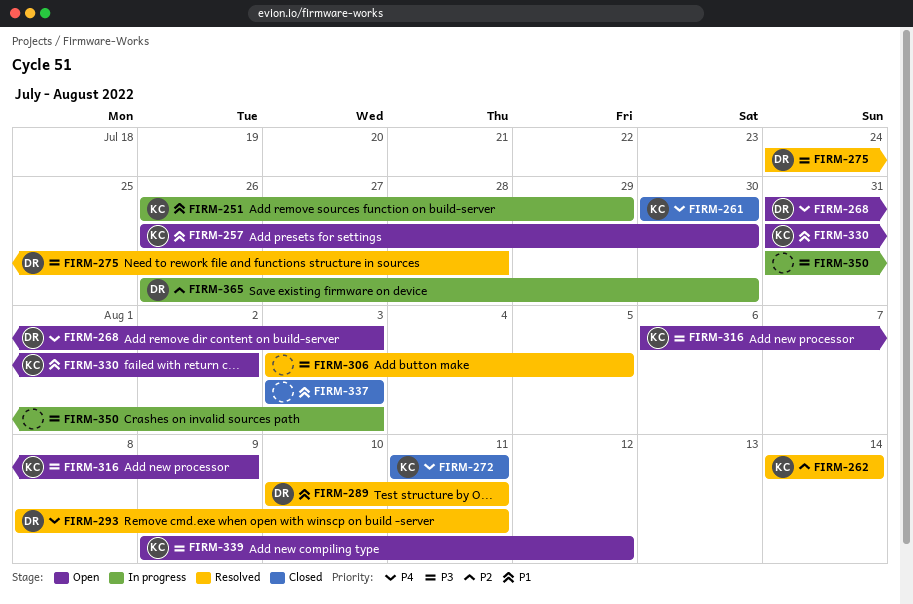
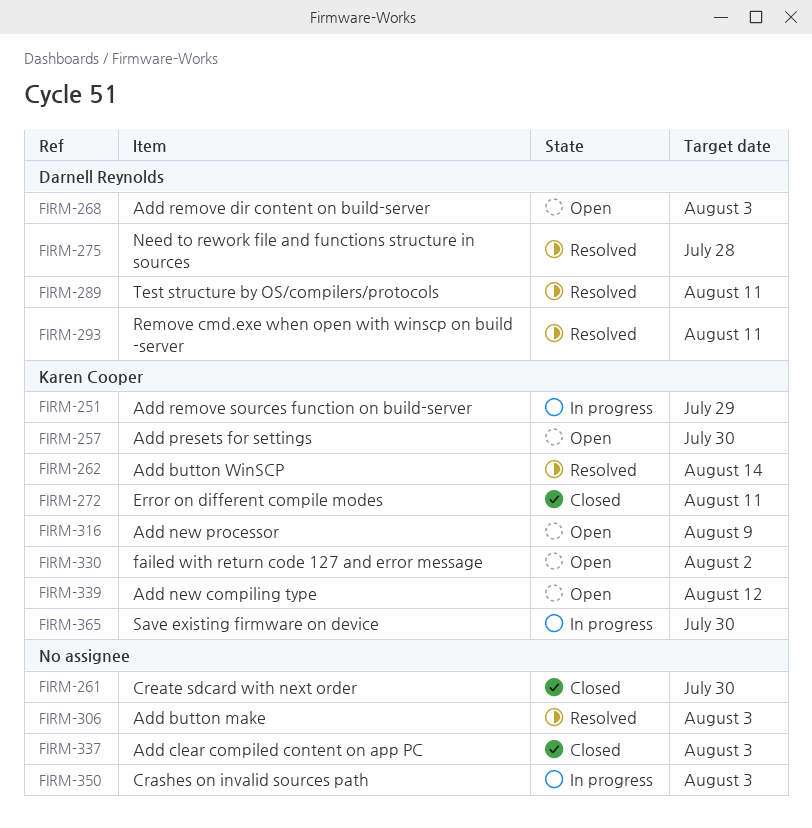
FIRM-261, owner: Karen Cooper -> none
FIRM-306, due: Aug 5 -> Aug 3
FIRM-365, owner: Darnell Reynolds -> Karen Cooper

